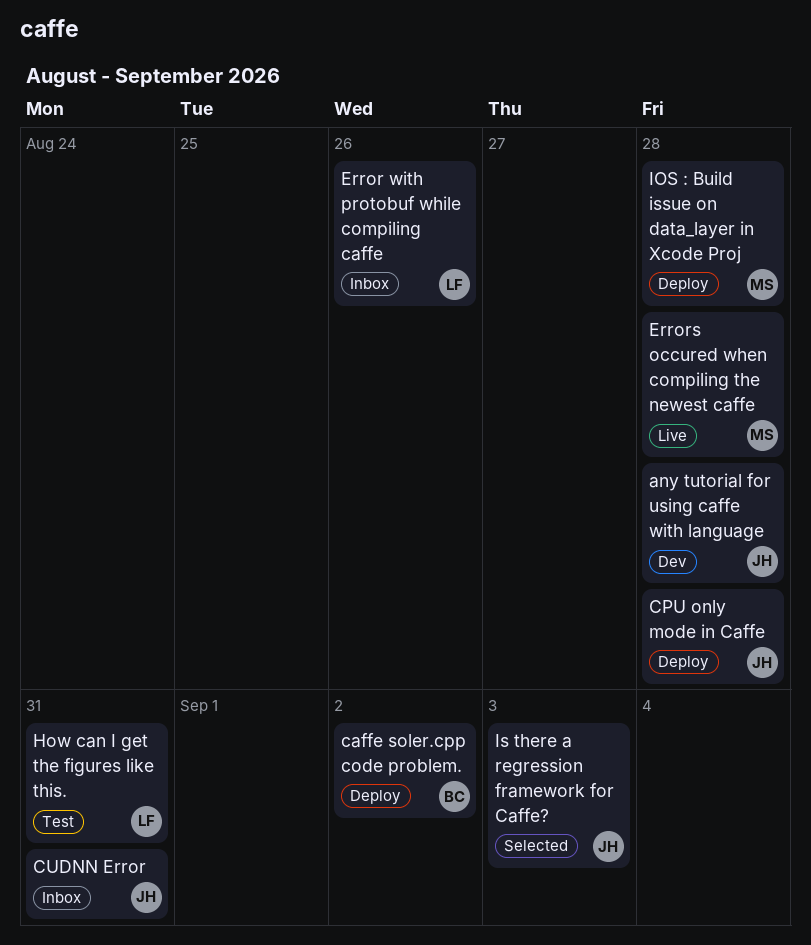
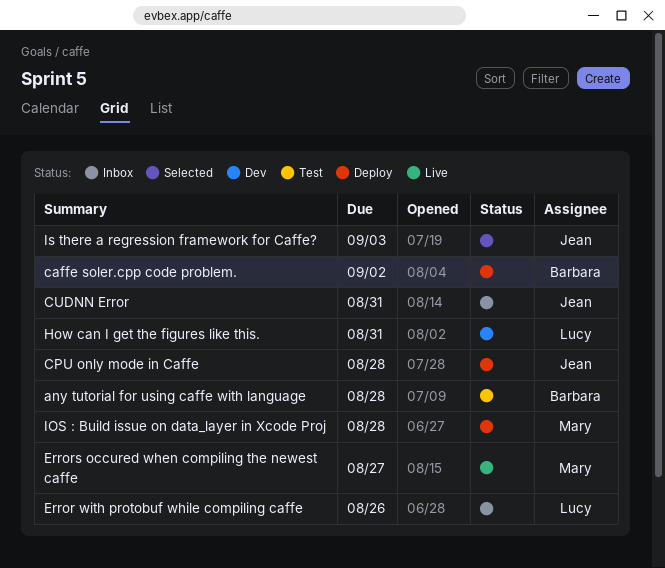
any tutorial for using caffe with language, status: Dev -> Test
any tutorial for using caffe with language, owner: Jean -> Barbara
Errors occured when compiling the newest caffe, due: Aug 28 -> Aug 27
How can I get the figures like this., status: Test -> Dev

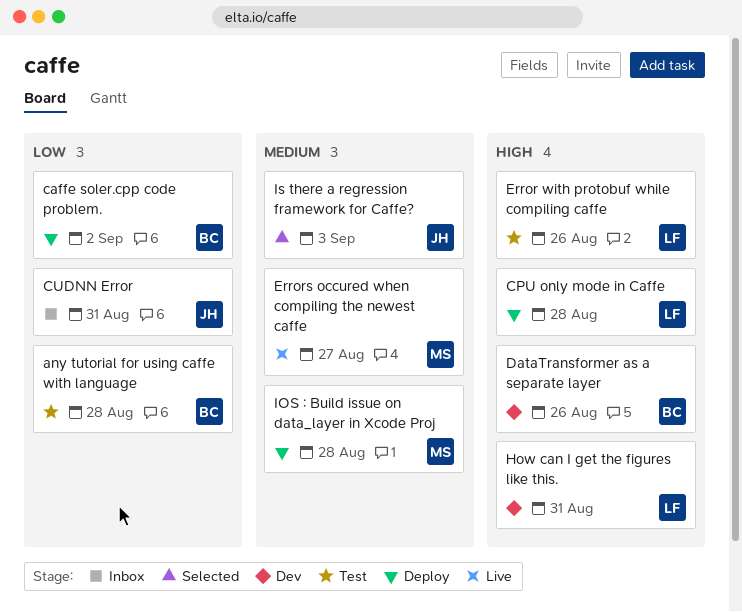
CPU only mode in Caffe, owner: Jean -> Lucy
DataTransformer as a separate layer: none -> present
Error with protobuf while compiling caffe, status: Inbox -> Test

